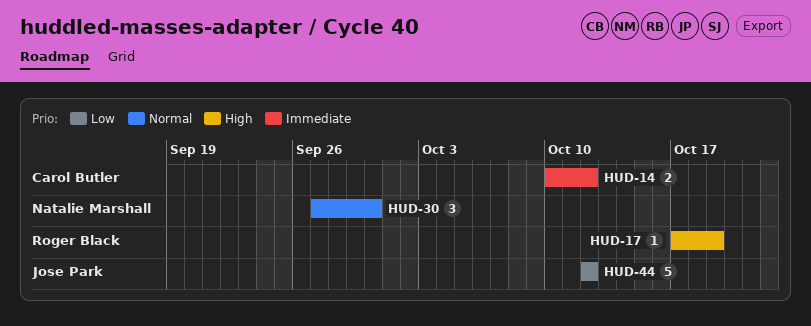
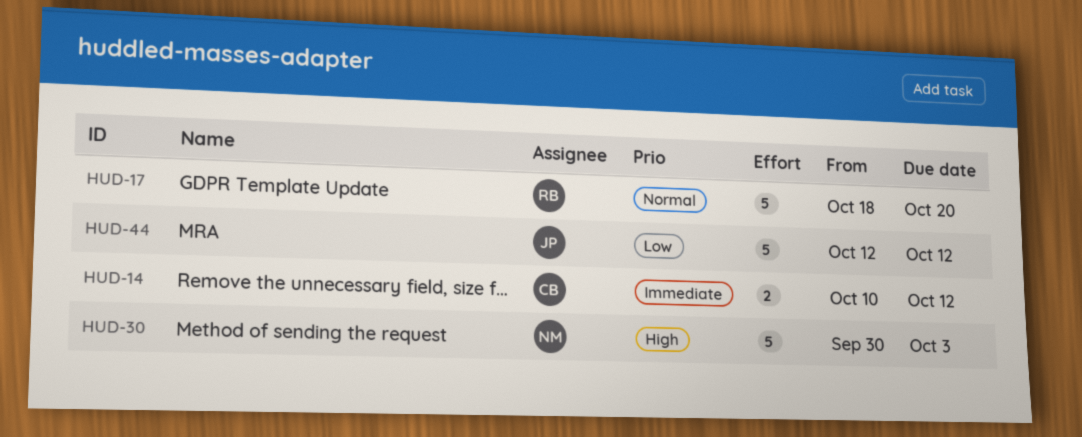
HUD-17, priority: High -> Normal
HUD-17, estimate: 1 -> 5
HUD-17, start: Oct 17 -> Oct 18
HUD-17, due: Oct 19 -> Oct 20
HUD-30, priority: Normal -> High
HUD-30, estimate: 3 -> 5
HUD-30, start: Sep 27 -> Sep 30
HUD-30, due: Sep 30 -> Oct 3

